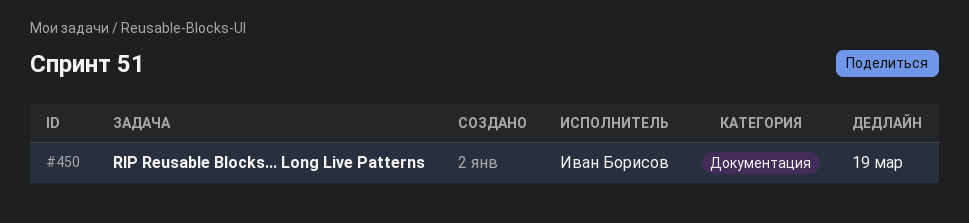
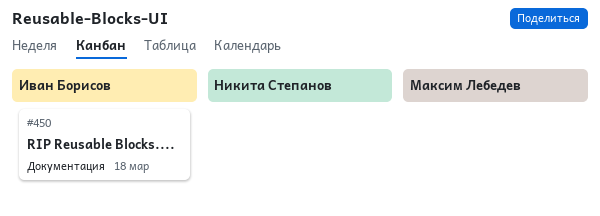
#450, due: Mar 19 -> Mar 18

